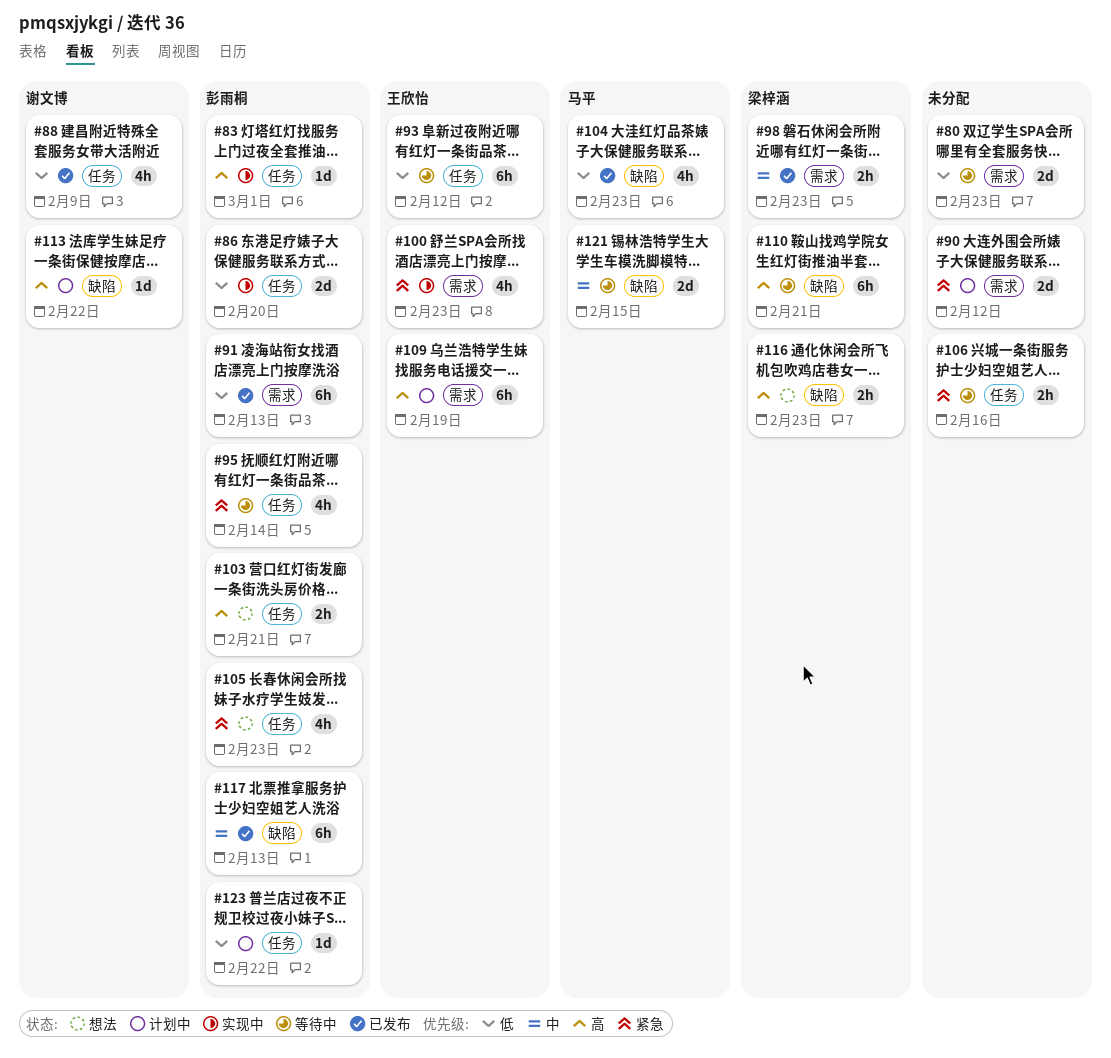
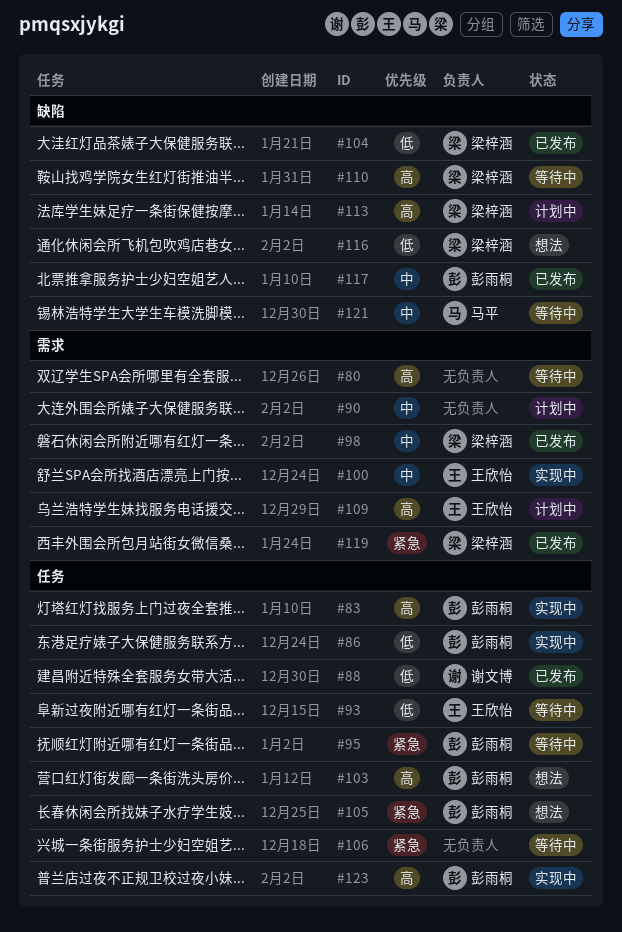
#80, priority: 低 -> 高
#90, priority: 紧急 -> 中
#91: present -> none
#100, priority: 紧急 -> 中
#104, owner: 马平 -> 梁梓涵
#113, owner: 谢文博 -> 梁梓涵
#116, priority: 高 -> 低
#119: none -> present
#123, status: 计划中 -> 实现中
#123, priority: 低 -> 高

